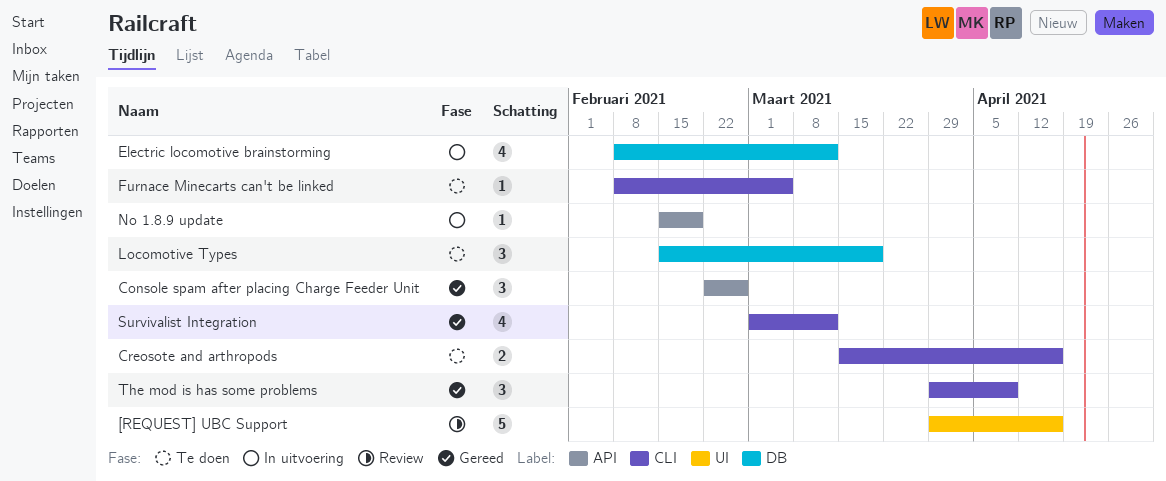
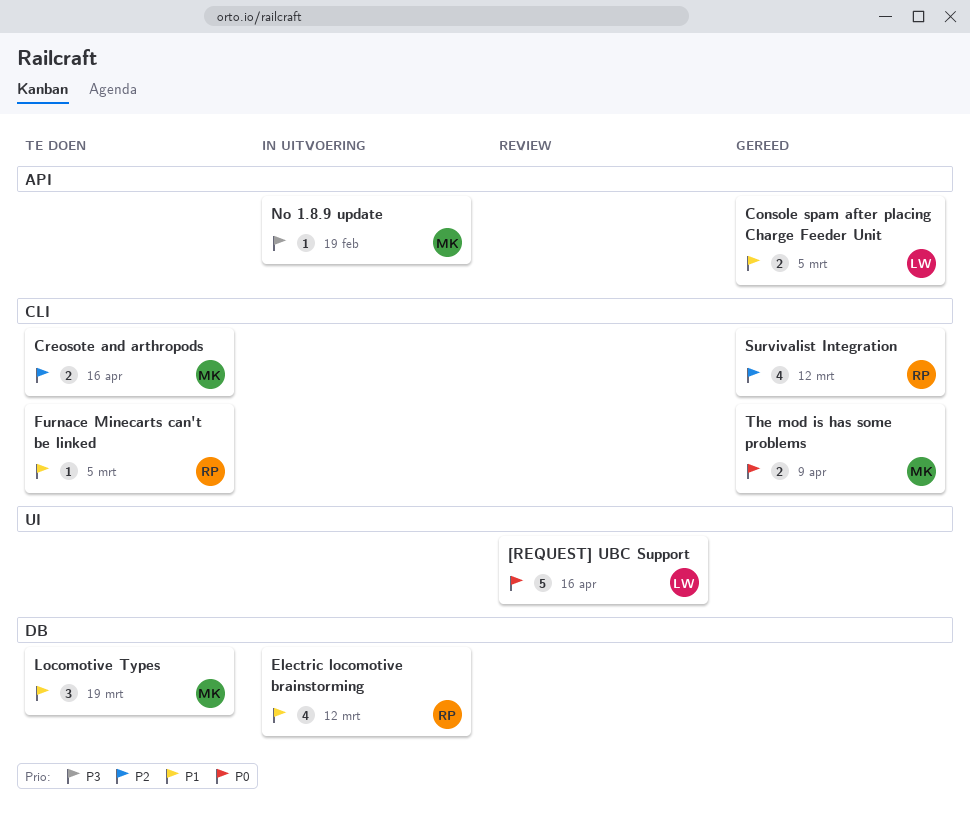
Console spam after placing Charge Feeder Unit, estimate: 3 -> 2
Console spam after placing Charge Feeder Unit, due: Feb 26 -> Mar 5
The mod is has some problems, estimate: 3 -> 2

